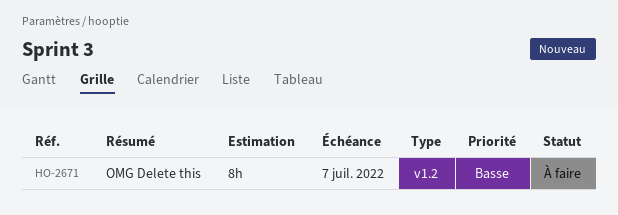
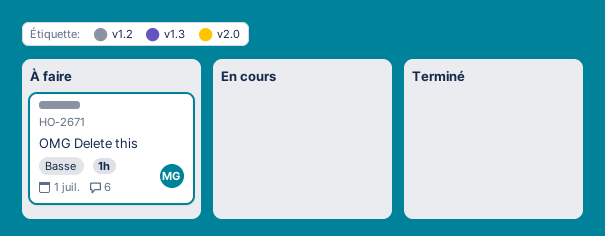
HO-2671, estimate: 8h -> 1h
HO-2671, due: Jul 7 -> Jul 1

